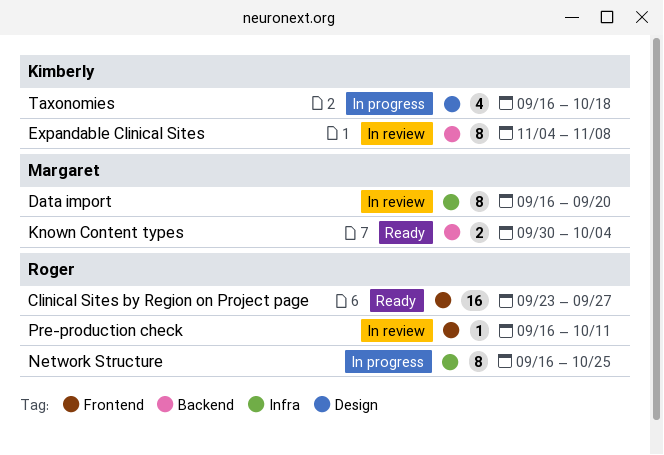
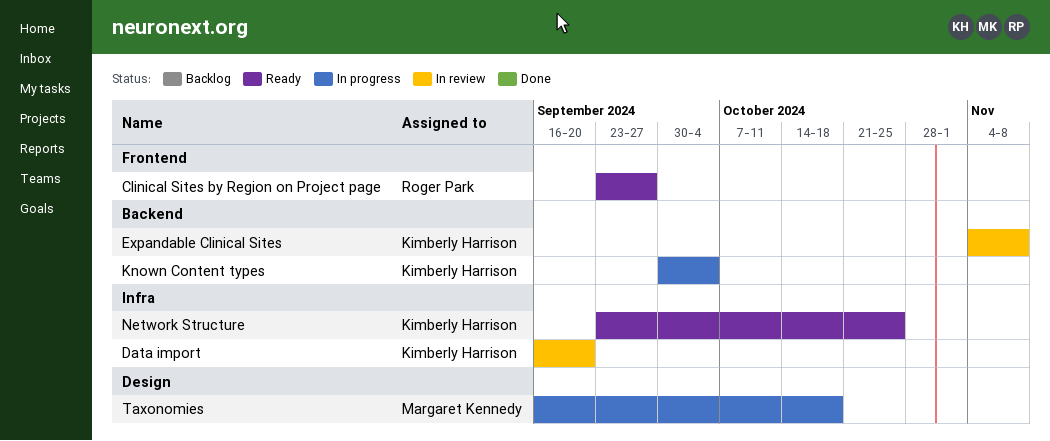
Data import, owner: Margaret Kennedy -> Kimberly Harrison
Known Content types, status: Ready -> In progress
Known Content types, owner: Margaret Kennedy -> Kimberly Harrison
Network Structure, status: In progress -> Ready
Network Structure, owner: Roger Park -> Kimberly Harrison
Network Structure, start: Sep 16 -> Sep 23
Pre-production check: present -> none
Taxonomies, owner: Kimberly Harrison -> Margaret Kennedy

